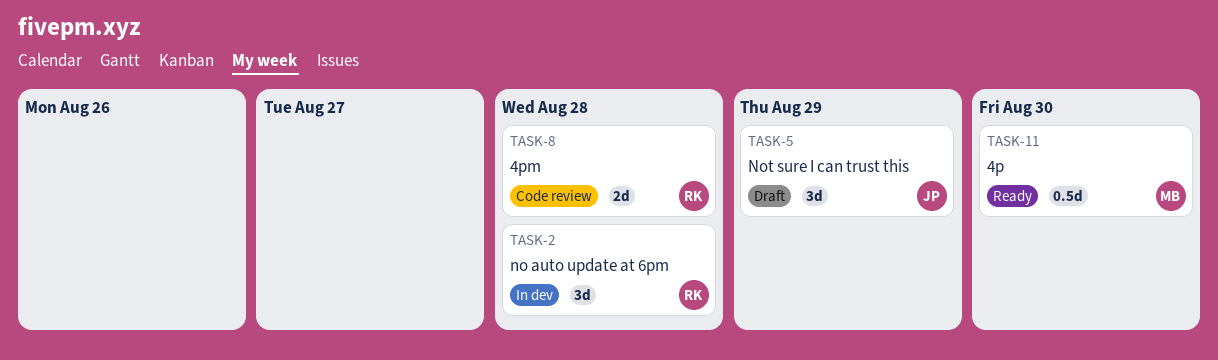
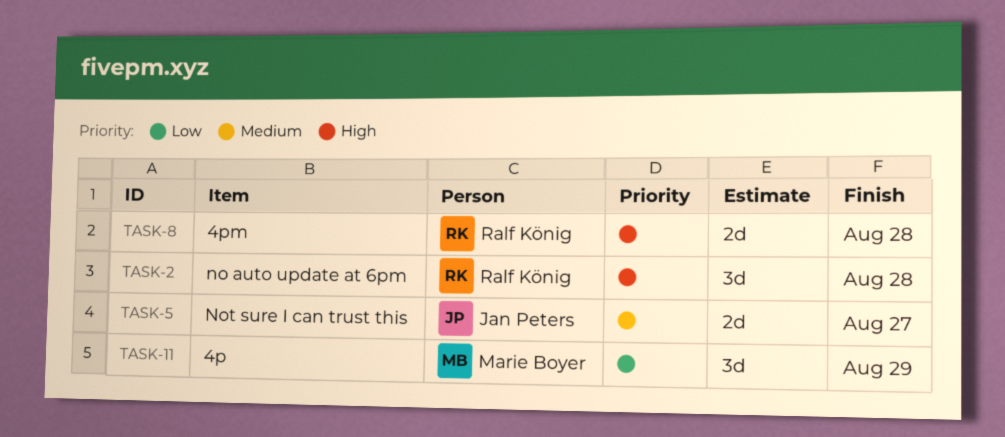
TASK-5, estimate: 3d -> 2d
TASK-5, due: Aug 29 -> Aug 27
TASK-11, estimate: 0.5d -> 3d
TASK-11, due: Aug 30 -> Aug 29

